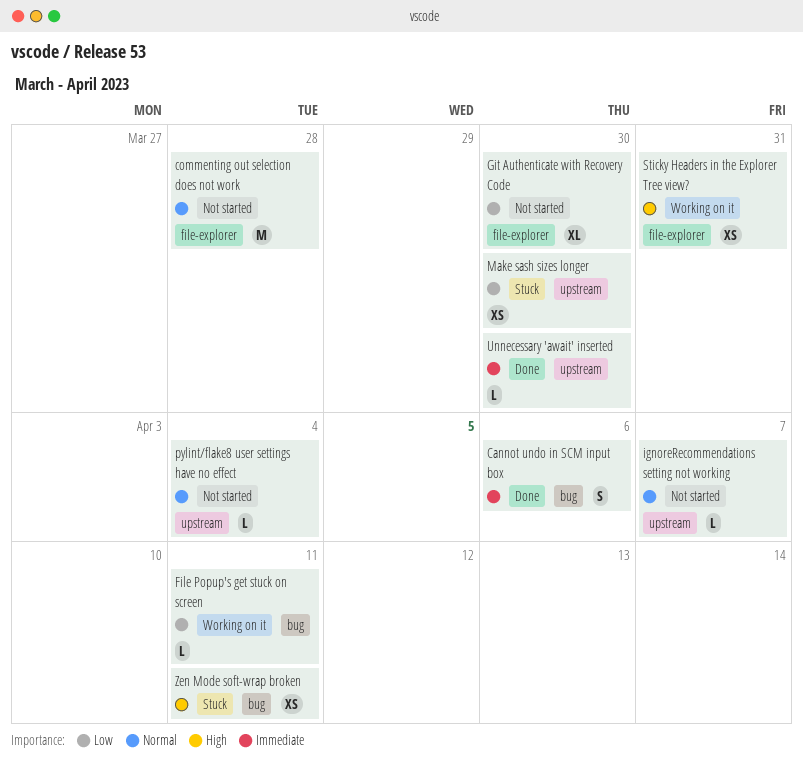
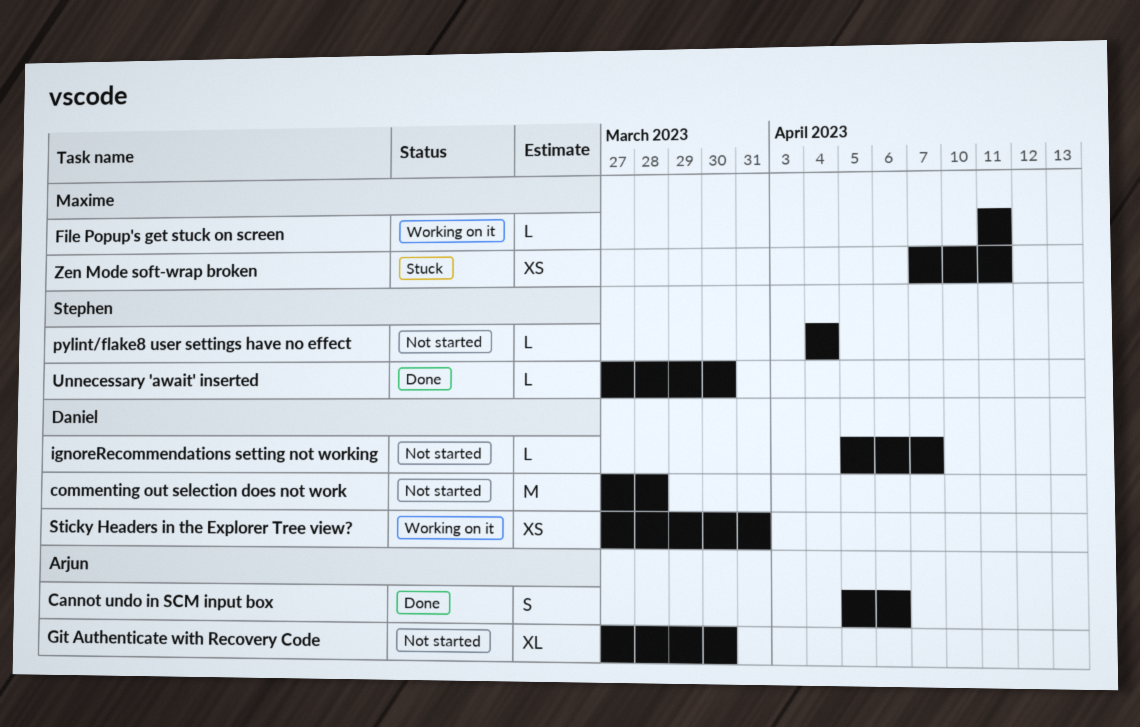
Make sash sizes longer: present -> none

